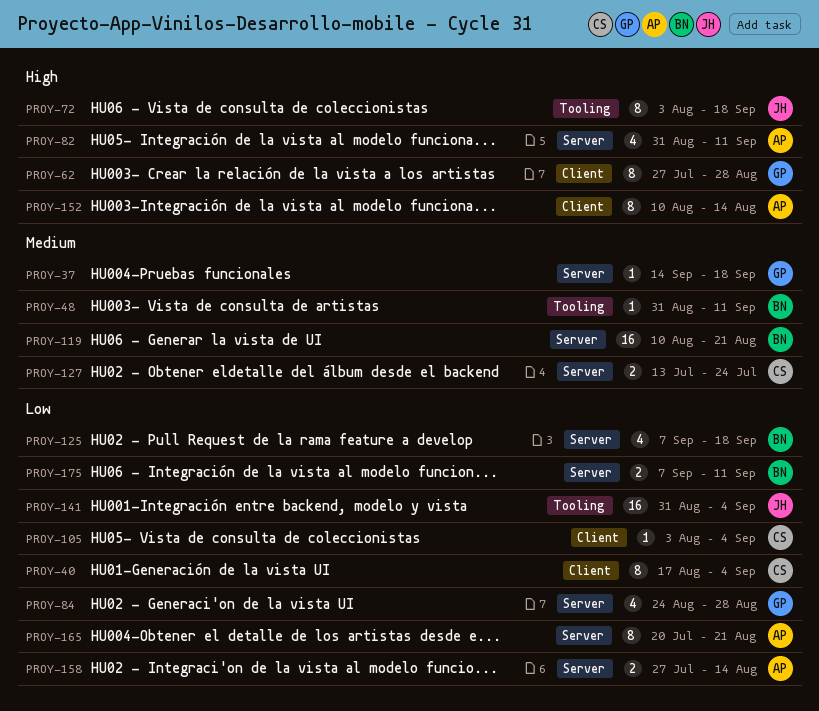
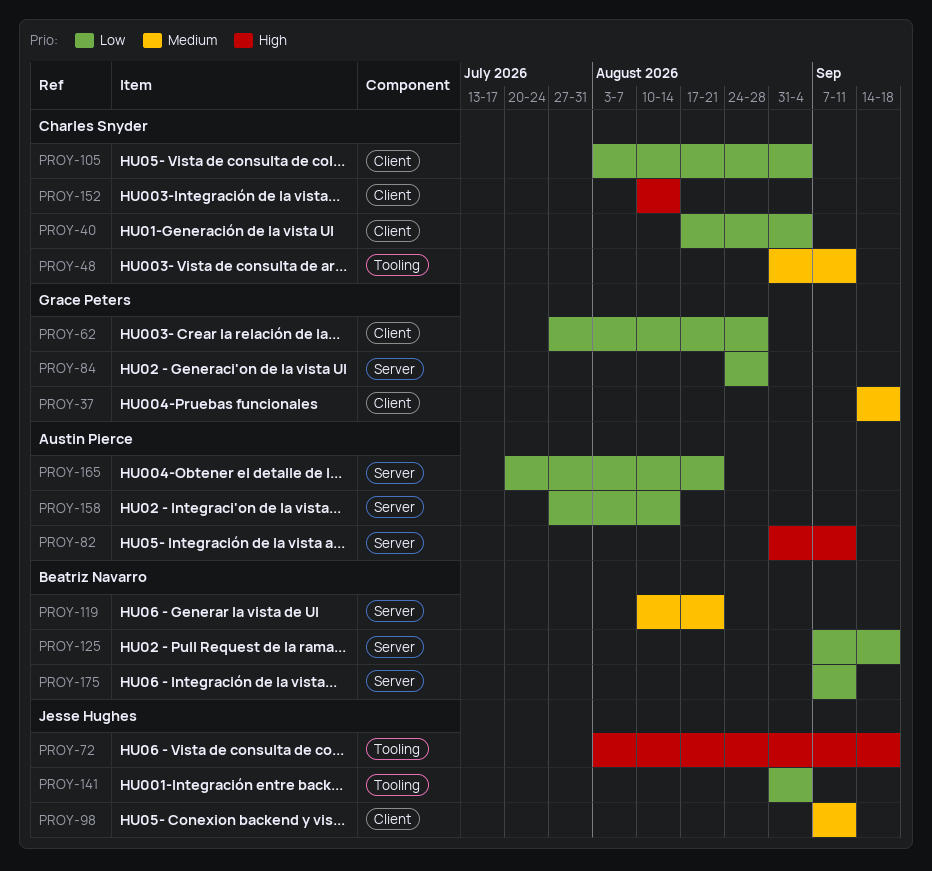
PROY-37, label: Server -> Client
PROY-48, owner: Beatriz Navarro -> Charles Snyder
PROY-62, priority: High -> Low
PROY-98: none -> present
PROY-127: present -> none
PROY-152, owner: Austin Pierce -> Charles Snyder

